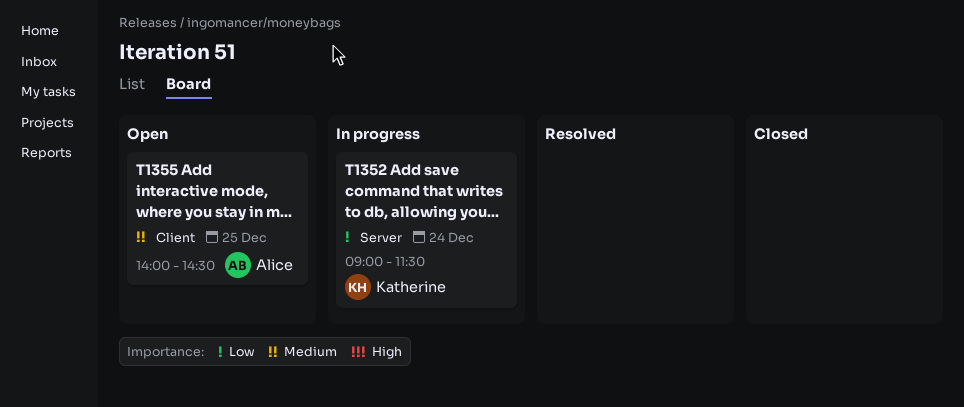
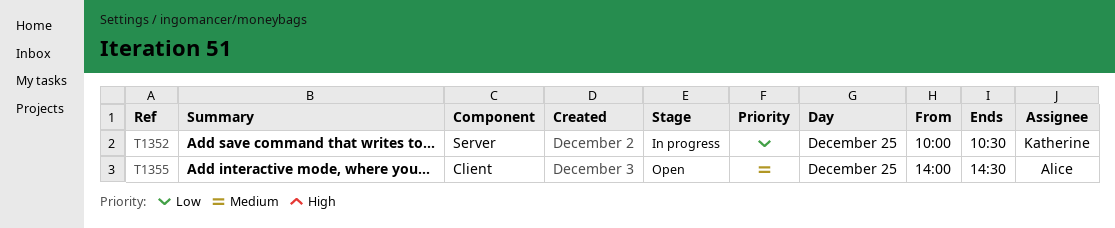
T1352, day: Dec 24 -> Dec 25
T1352, begins: 09:00 -> 10:00
T1352, ends: 11:30 -> 10:30

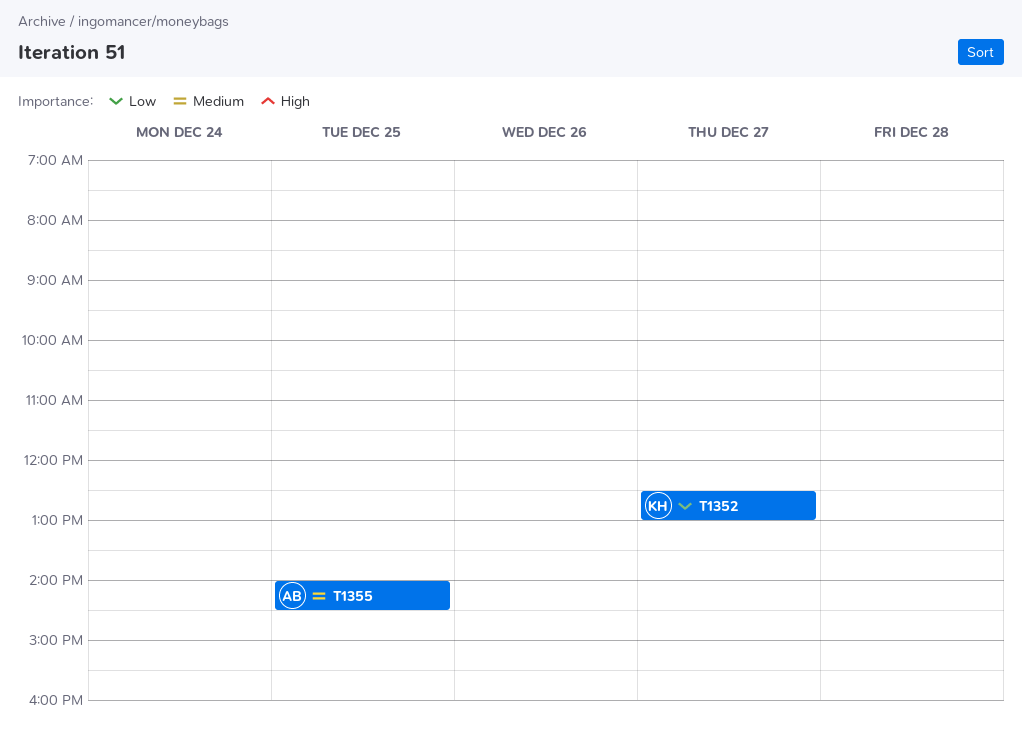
T1352, day: Dec 25 -> Dec 27
T1352, begins: 10:00 -> 12:30
T1352, ends: 10:30 -> 13:00

